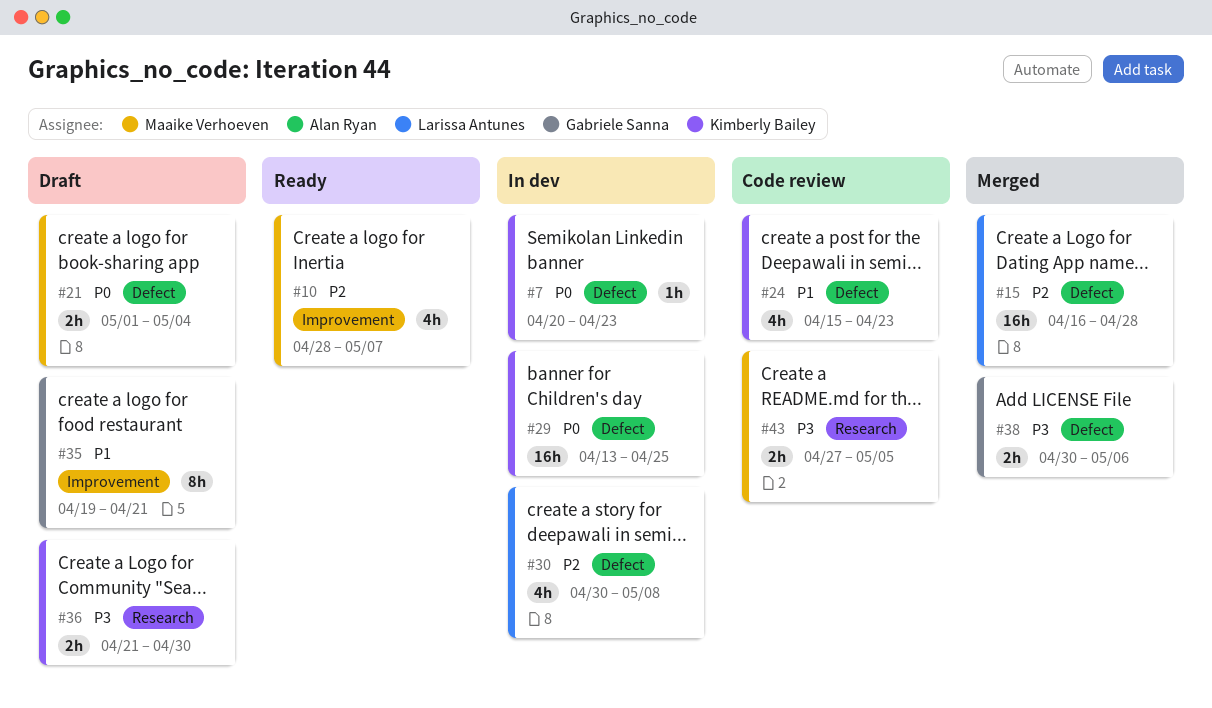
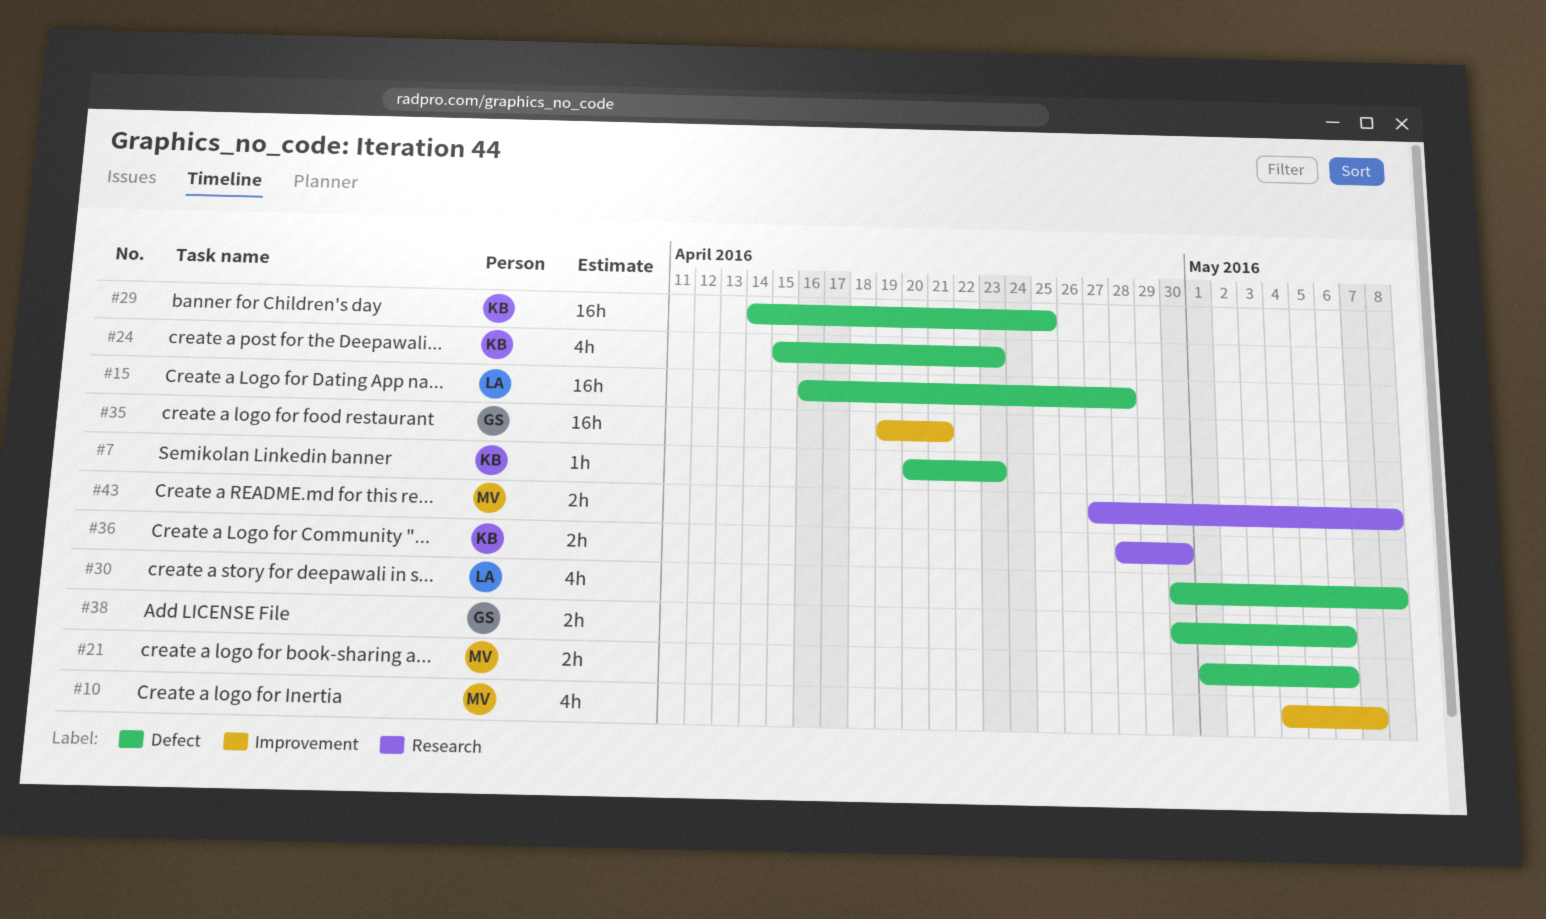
#10, start: Apr 28 -> May 4
#21, due: May 4 -> May 6
#29, start: Apr 13 -> Apr 14
#35, estimate: 8h -> 16h
#36, start: Apr 21 -> Apr 28
#43, due: May 5 -> May 8

